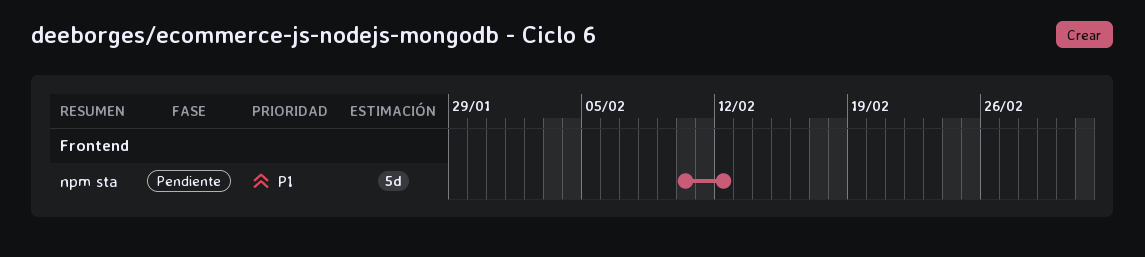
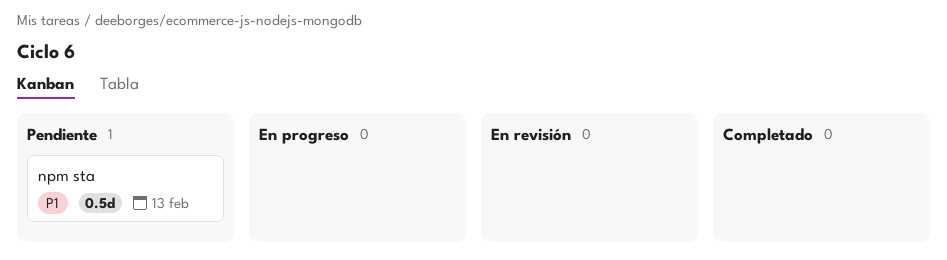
npm sta, estimate: 5d -> 0.5d
npm sta, due: Feb 12 -> Feb 13

